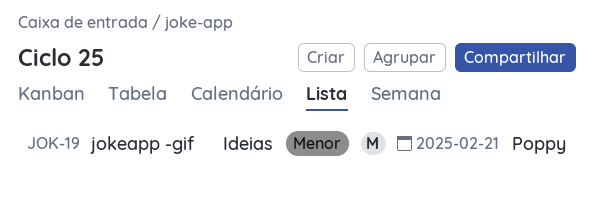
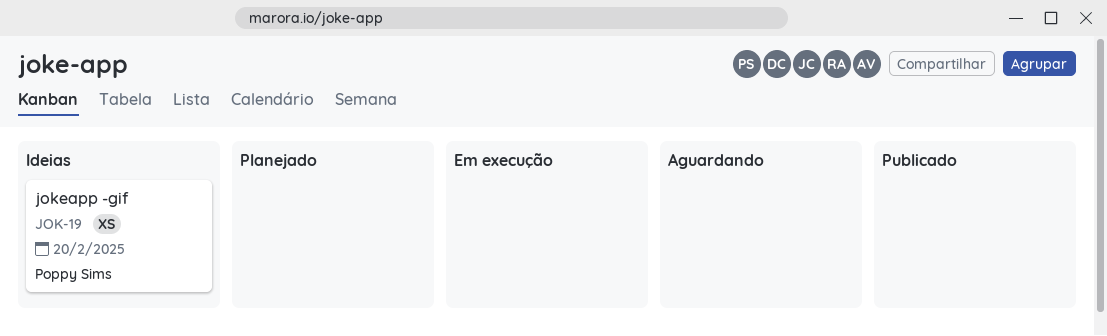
JOK-19, estimate: M -> XS
JOK-19, due: Feb 21 -> Feb 20

